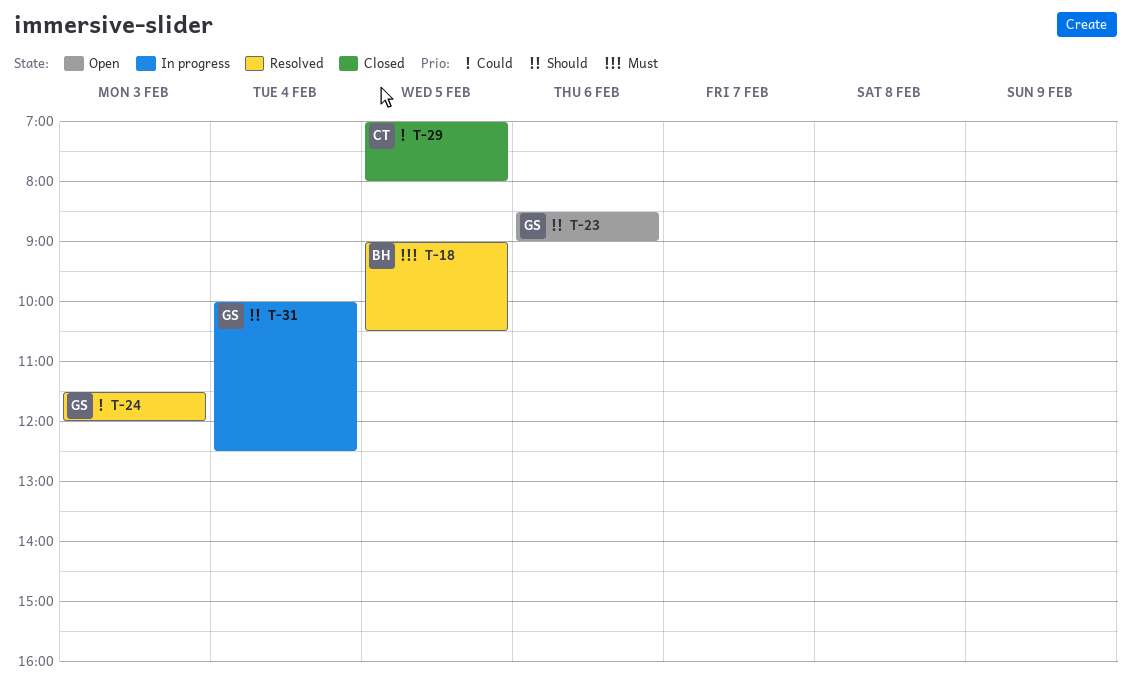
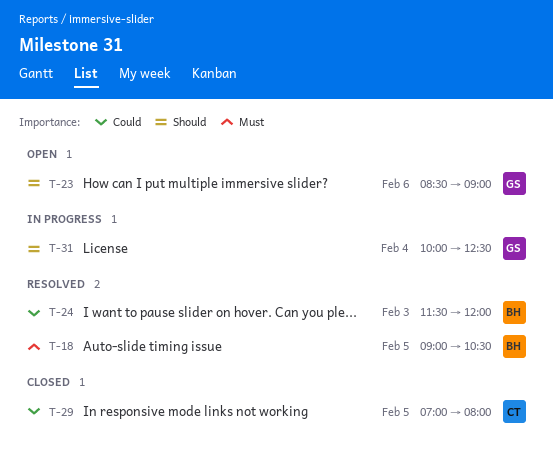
T-24, owner: GS -> BH

